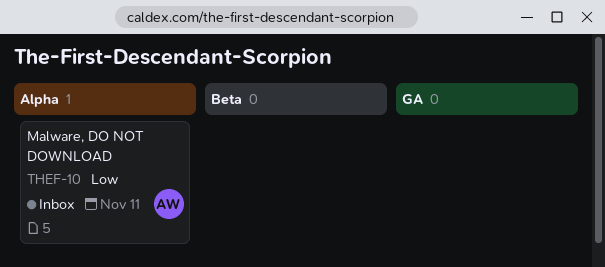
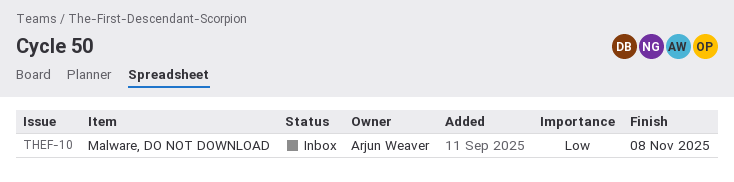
THEF-10, due: Nov 11 -> Nov 8

